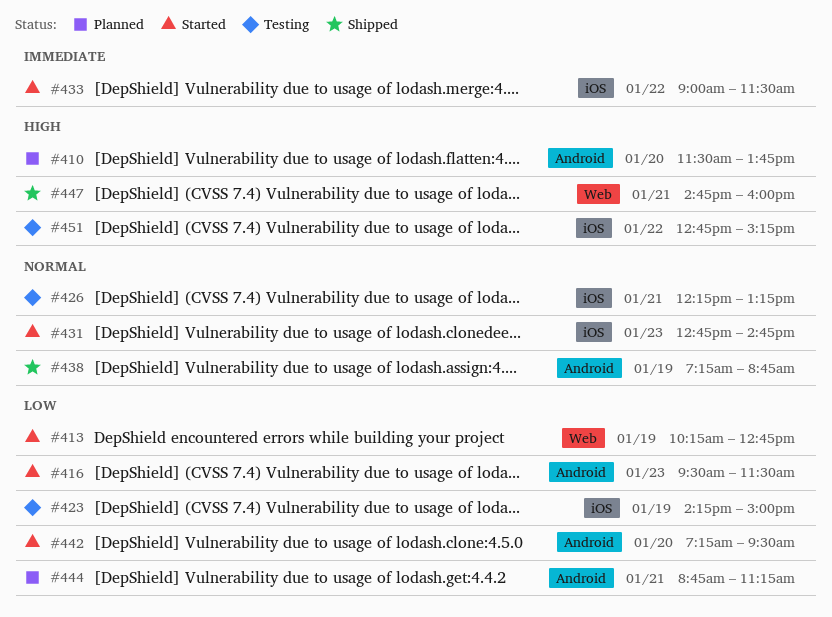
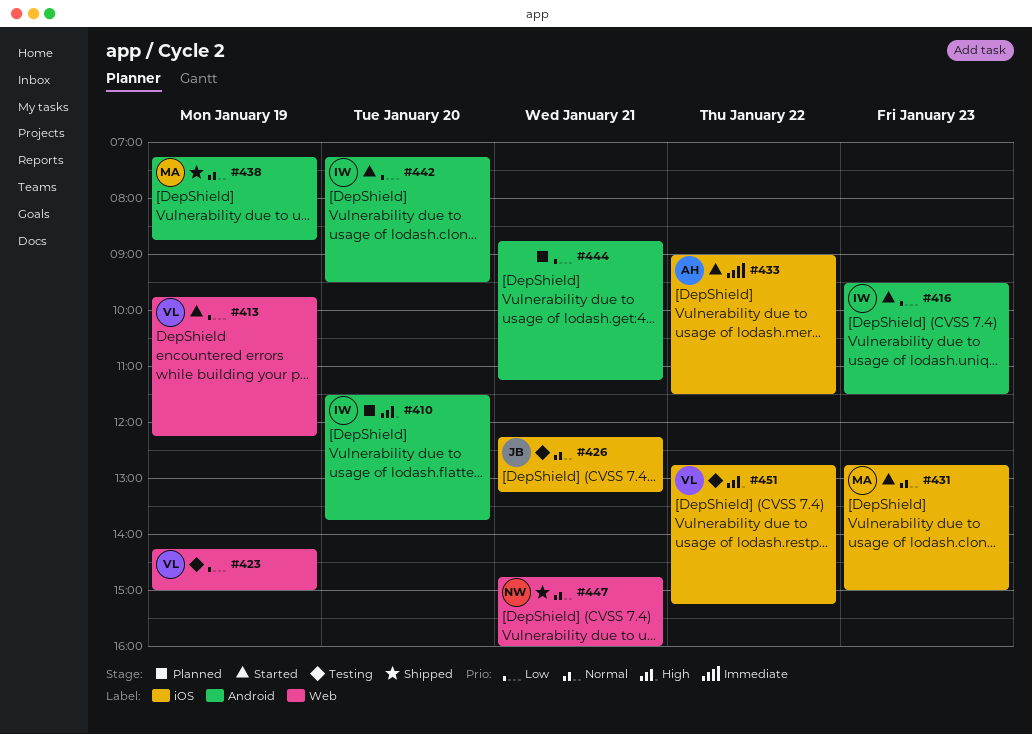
#413, begins: 10:15 -> 09:45
#413, ends: 12:45 -> 12:15
#423, label: iOS -> Web
#431, ends: 14:45 -> 15:00
#447, priority: High -> Normal

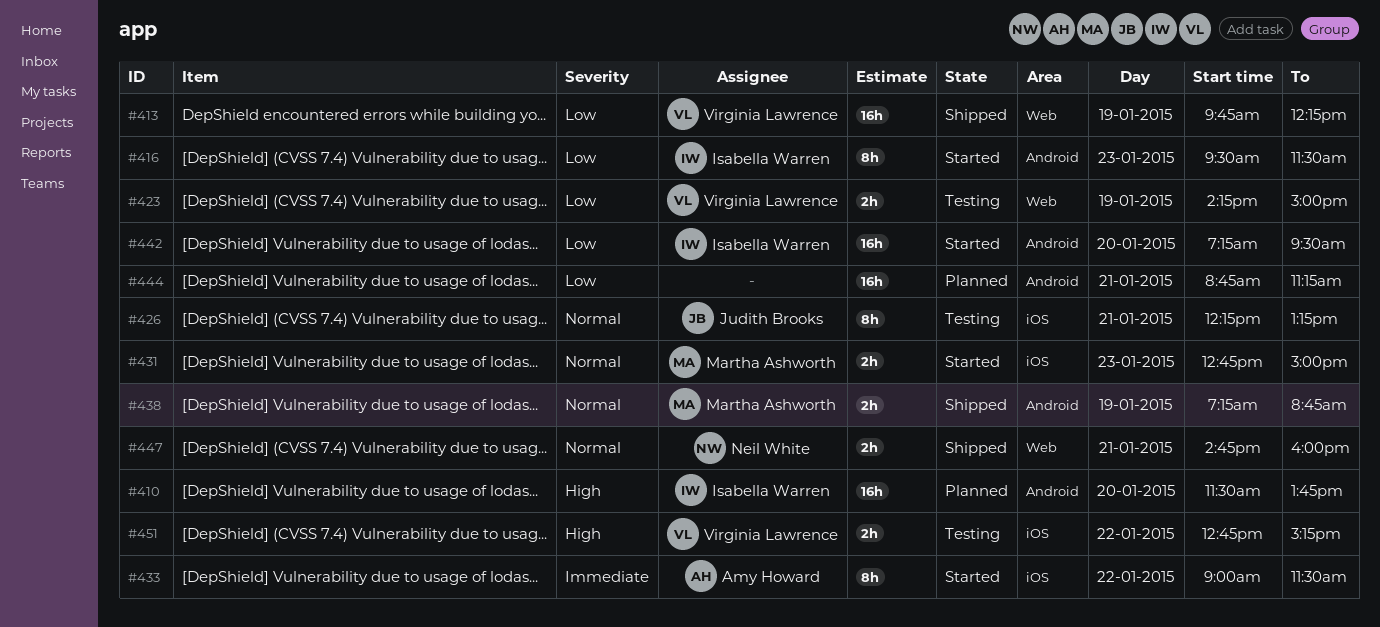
#413, status: Started -> Shipped

